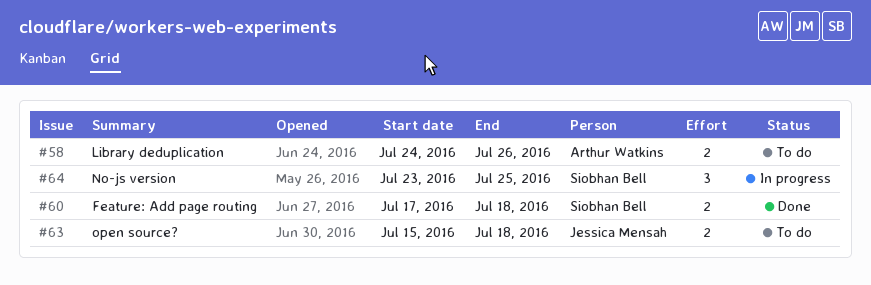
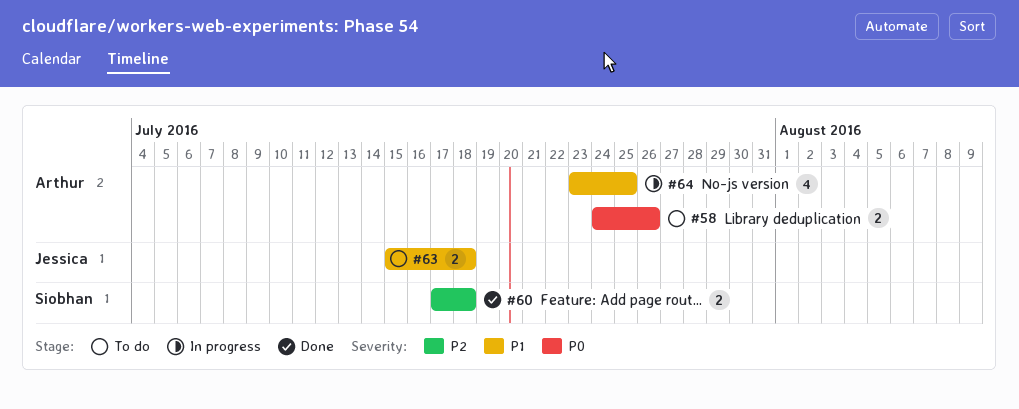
#64, owner: Siobhan Bell -> Arthur Watkins
#64, estimate: 3 -> 4

